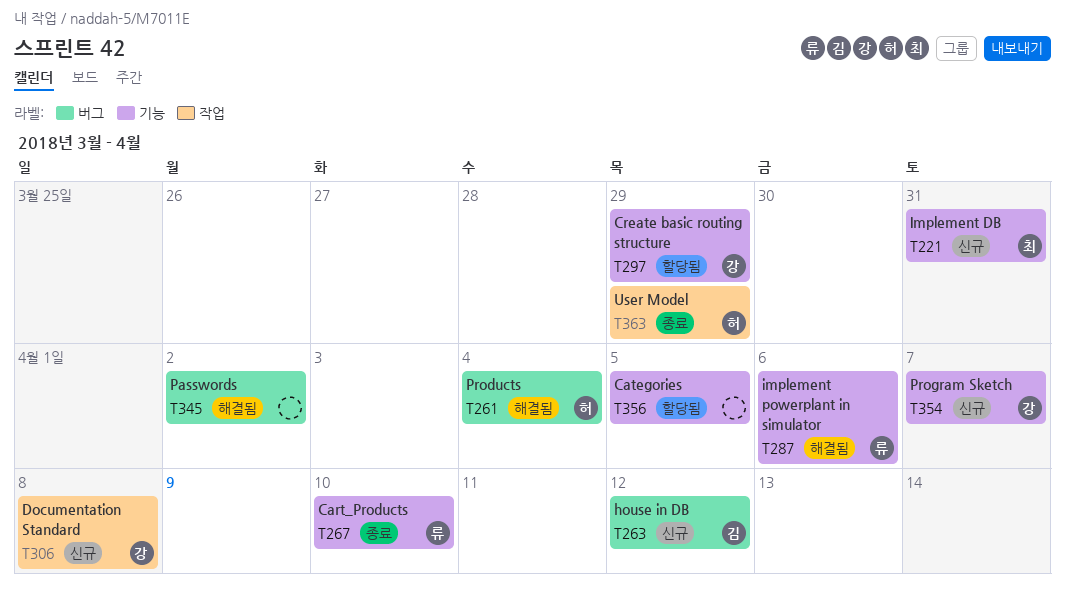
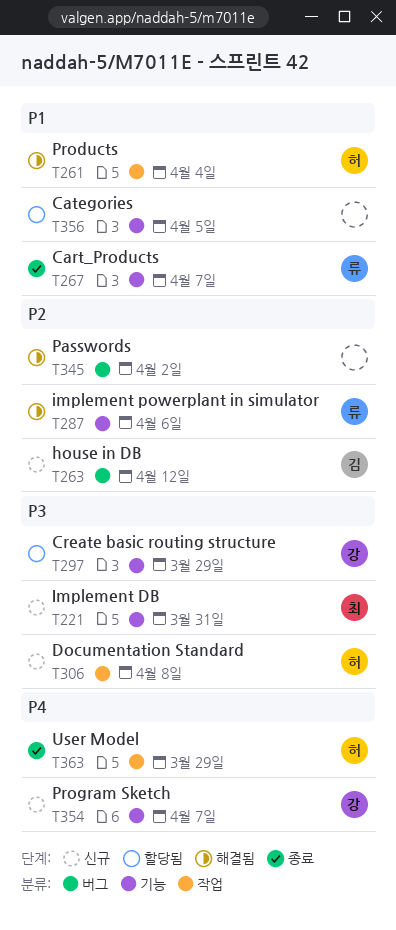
T261, label: 버그 -> 작업
T267, due: Apr 10 -> Apr 7
T306, owner: 강 -> 허

